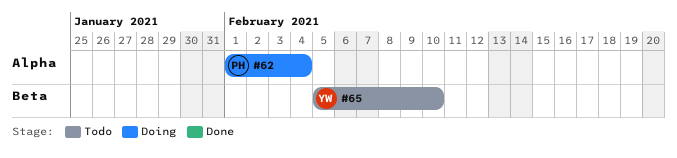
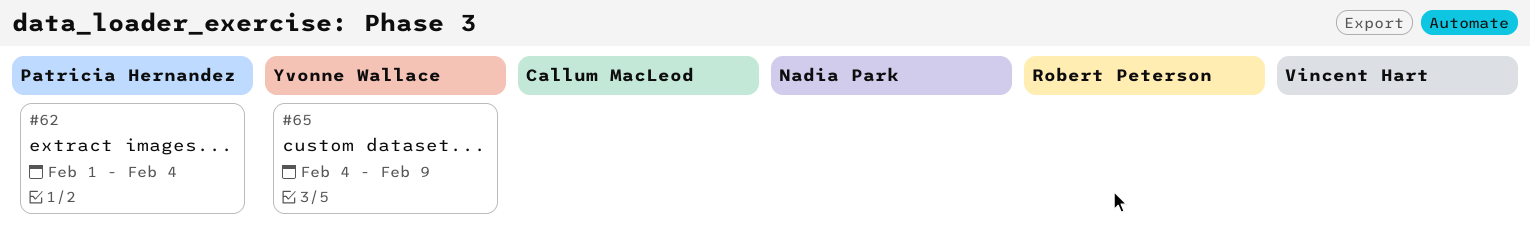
#65, start: Feb 5 -> Feb 4
#65, due: Feb 10 -> Feb 9

